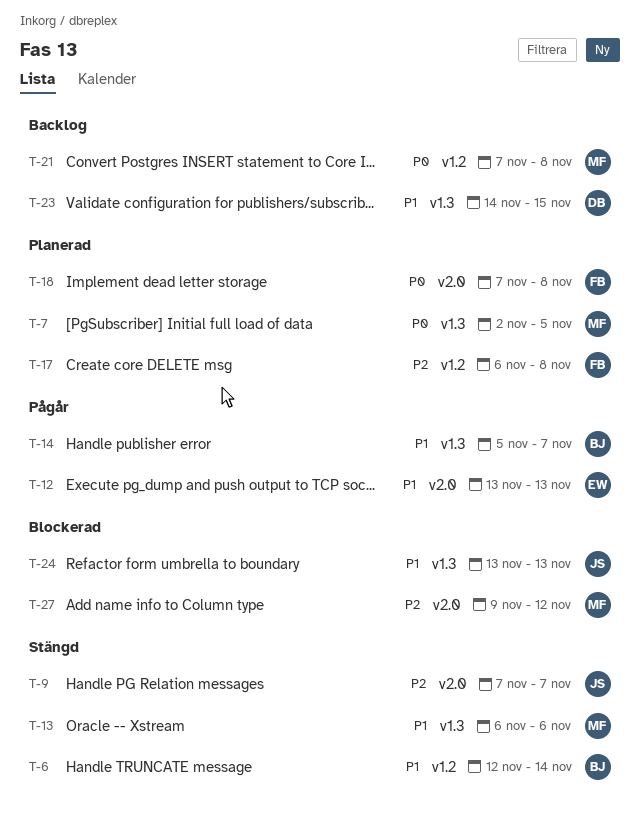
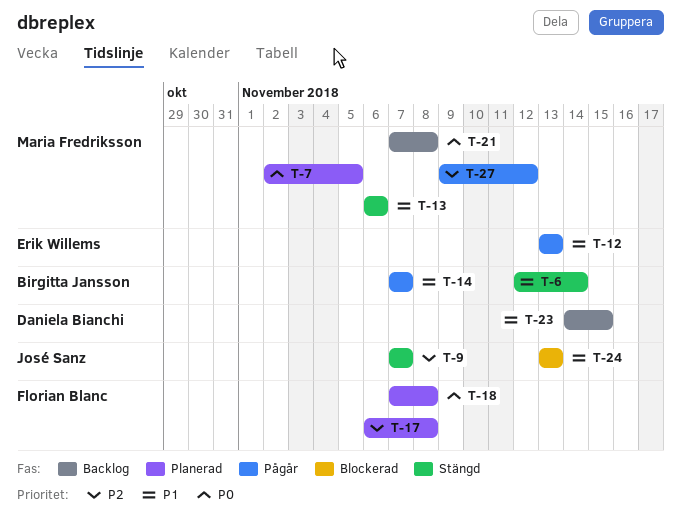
T-14, start: Nov 5 -> Nov 7
T-27, status: Blockerad -> Pågår

